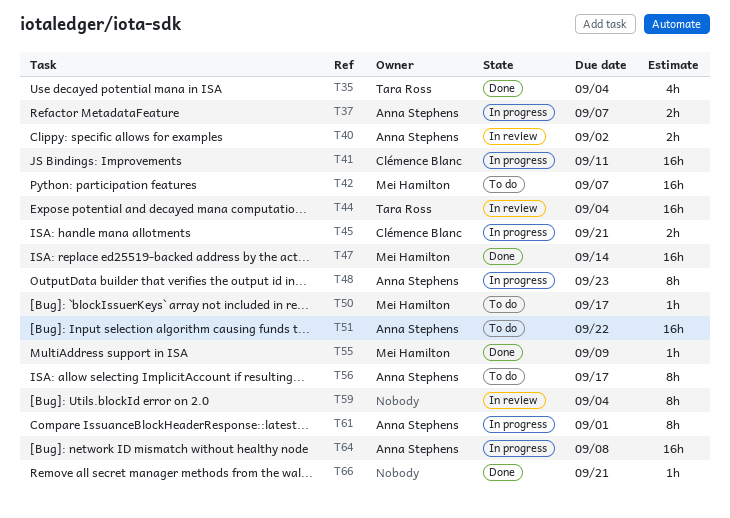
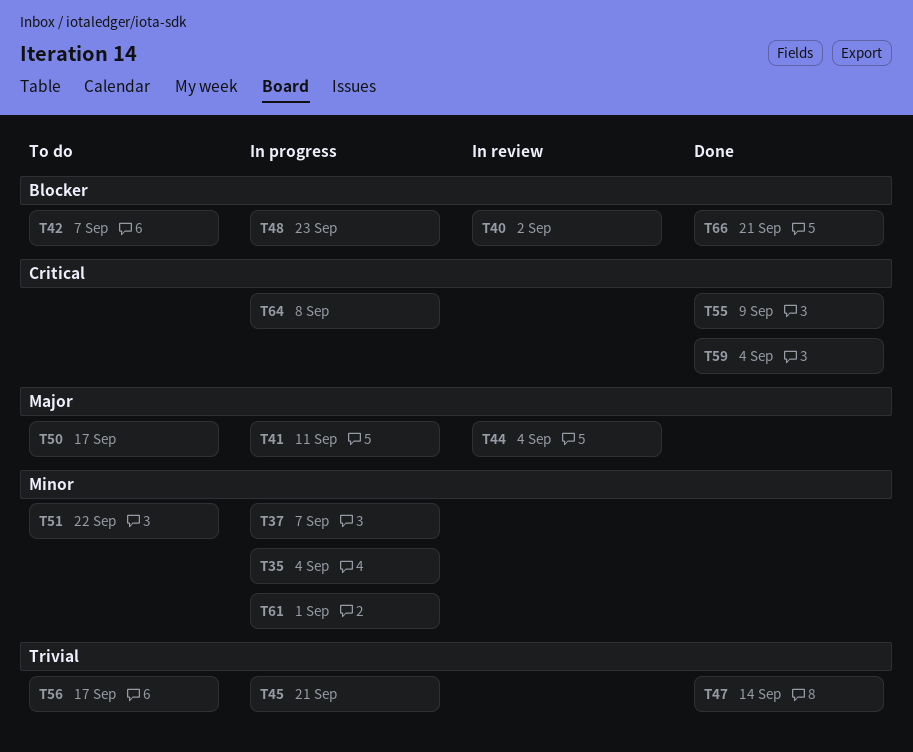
T35, status: Done -> In progress
T59, status: In review -> Done

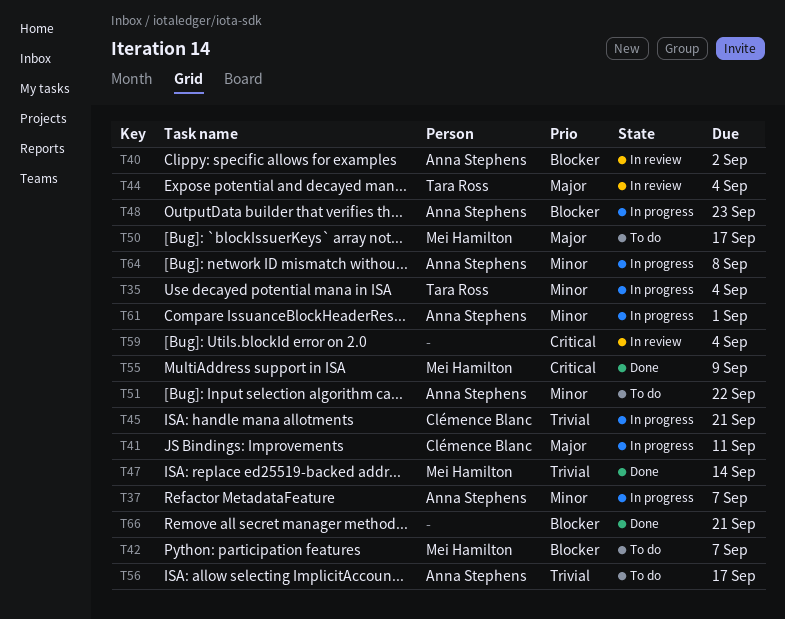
T59, status: Done -> In review
T64, priority: Critical -> Minor

